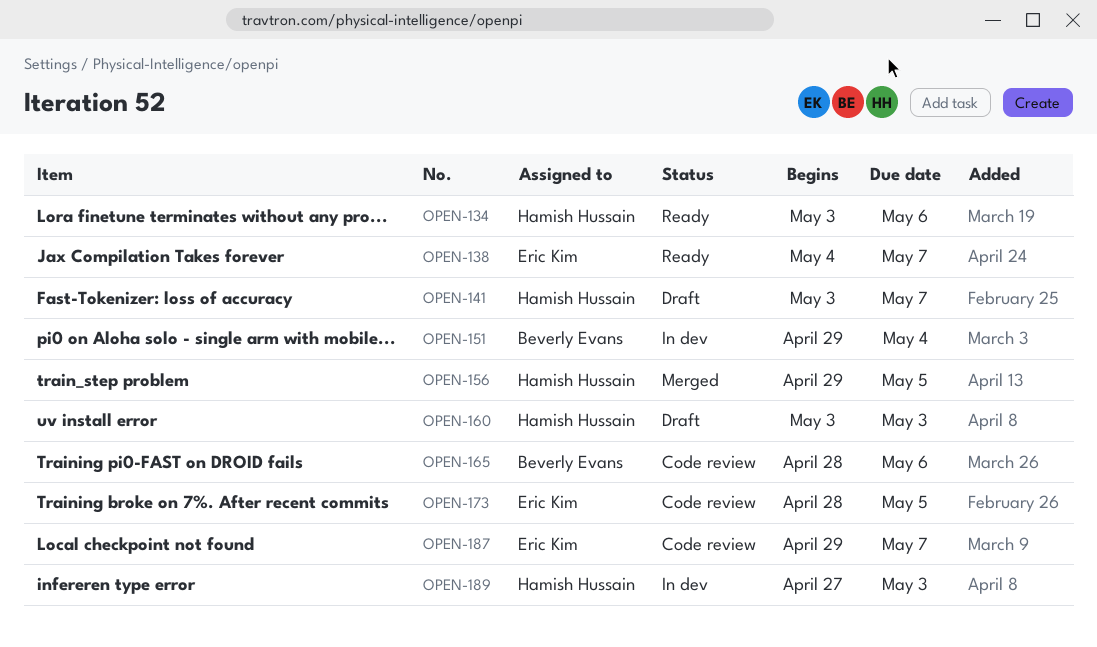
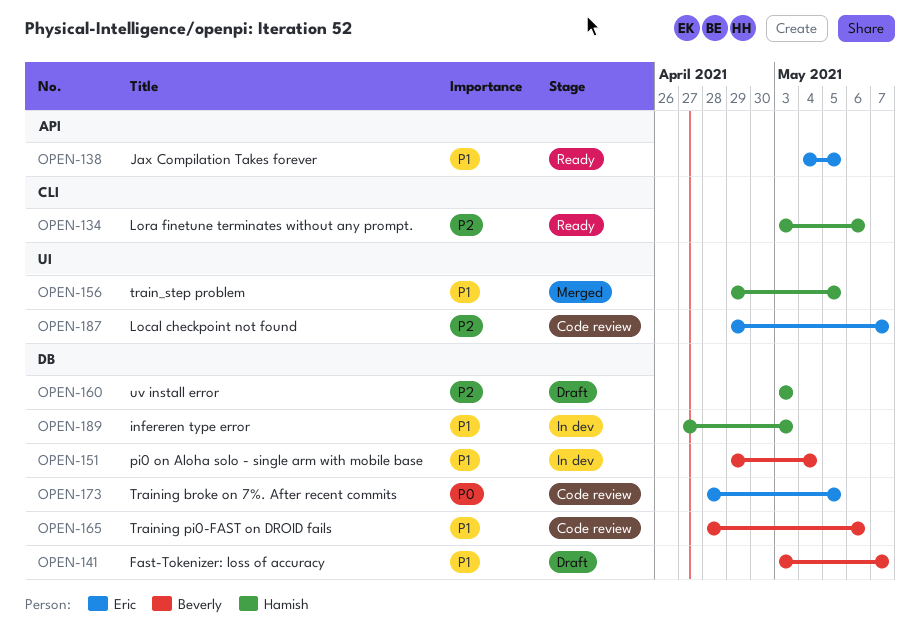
OPEN-138, due: May 7 -> May 5
OPEN-141, owner: Hamish Hussain -> Beverly Evans

